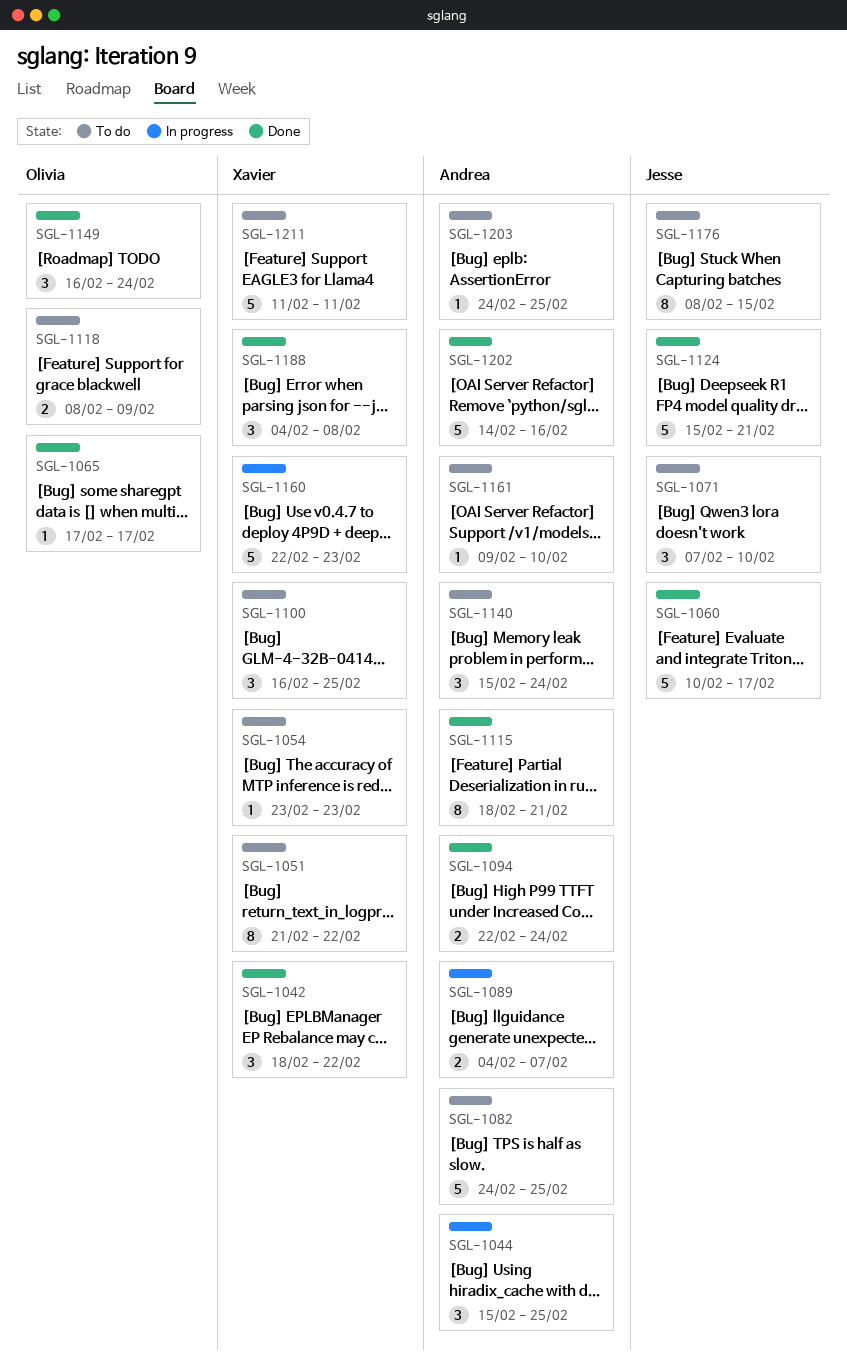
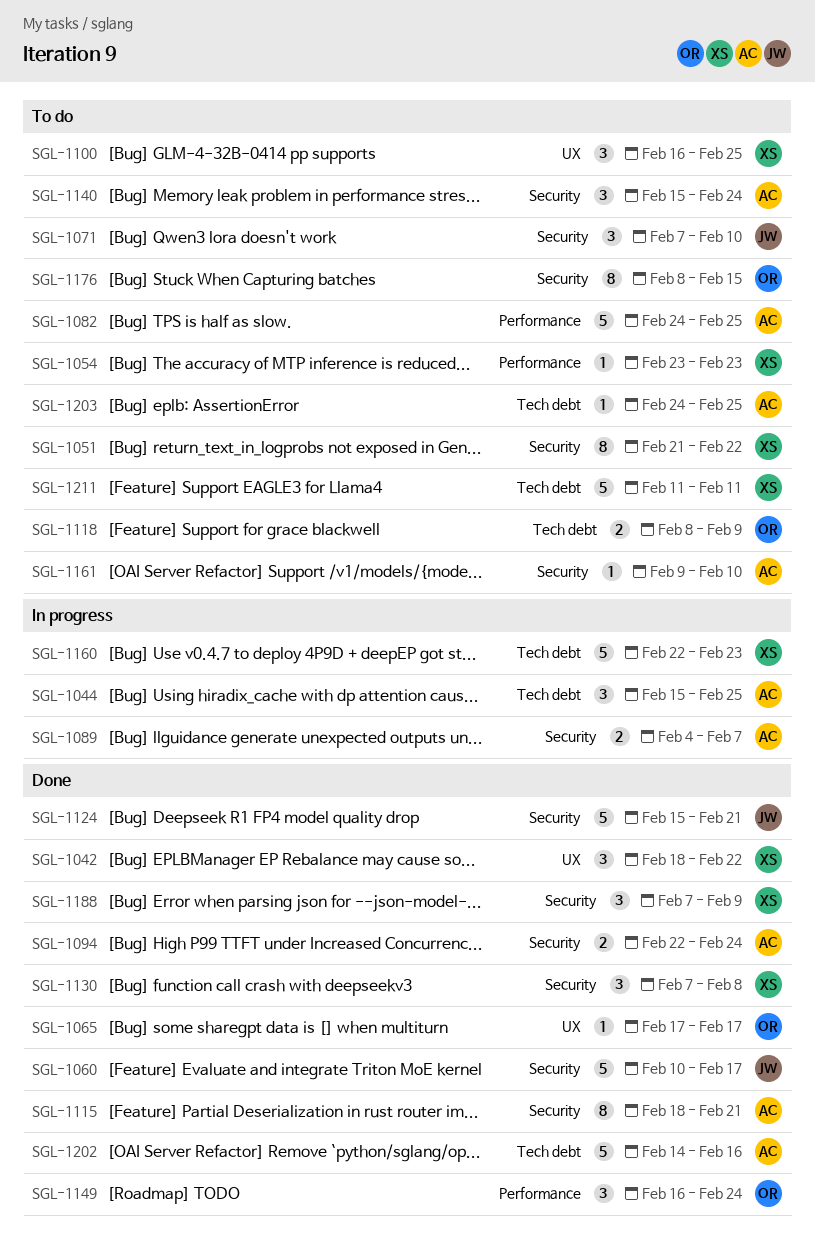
SGL-1130: none -> present
SGL-1176, owner: Jesse -> Olivia
SGL-1188, start: Feb 4 -> Feb 7
SGL-1188, due: Feb 8 -> Feb 9

